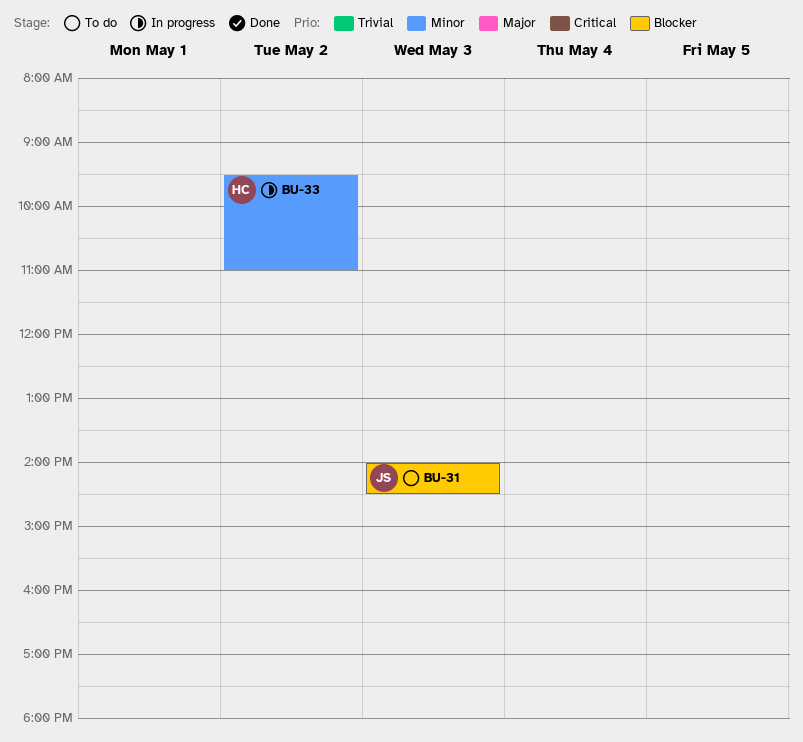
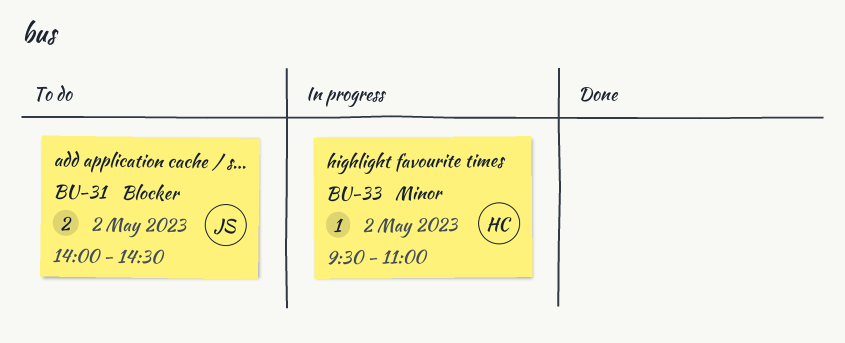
BU-31, day: May 3 -> May 2

